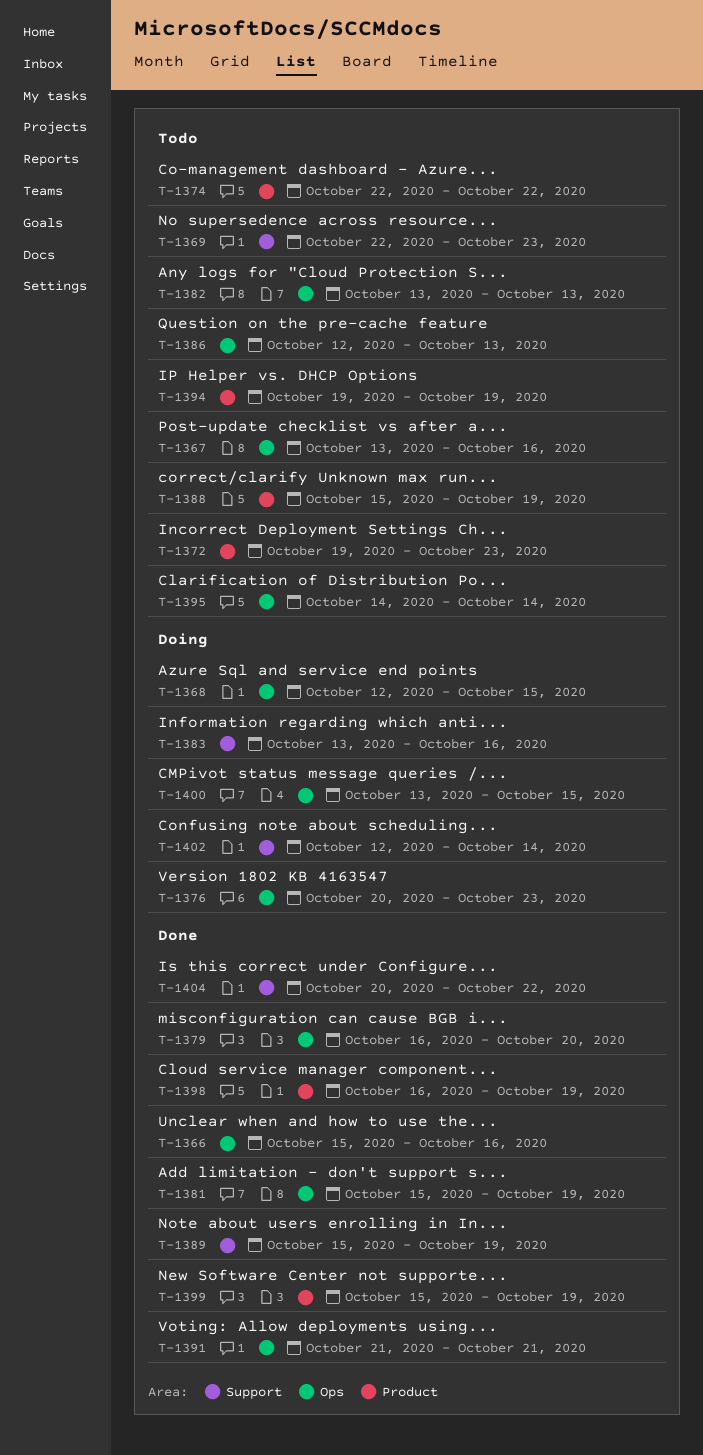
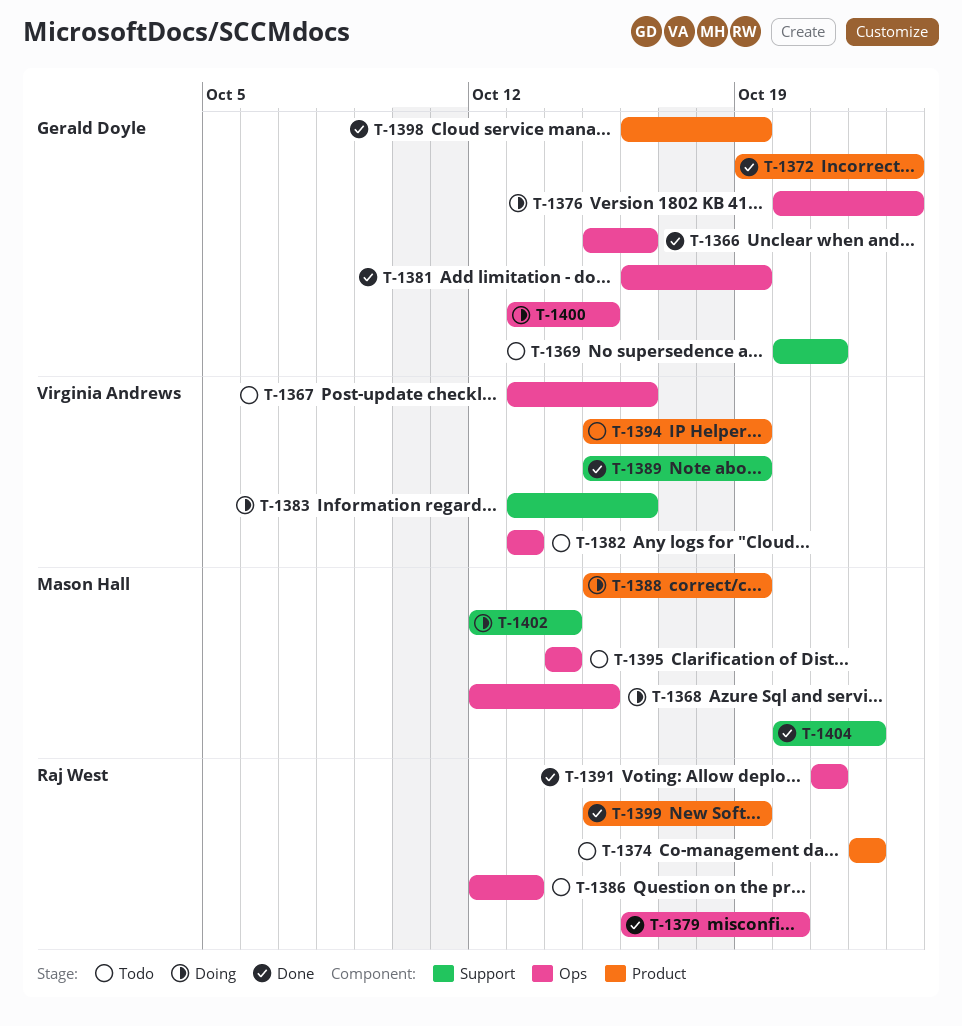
T-1369, start: Oct 22 -> Oct 20
T-1369, due: Oct 23 -> Oct 21
T-1372, status: Todo -> Done
T-1381, start: Oct 15 -> Oct 16
T-1388, status: Todo -> Doing
T-1394, start: Oct 19 -> Oct 15

